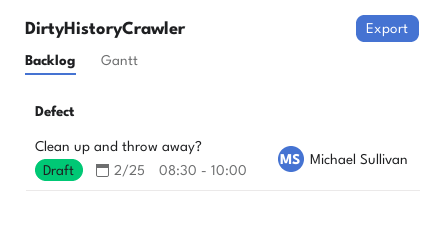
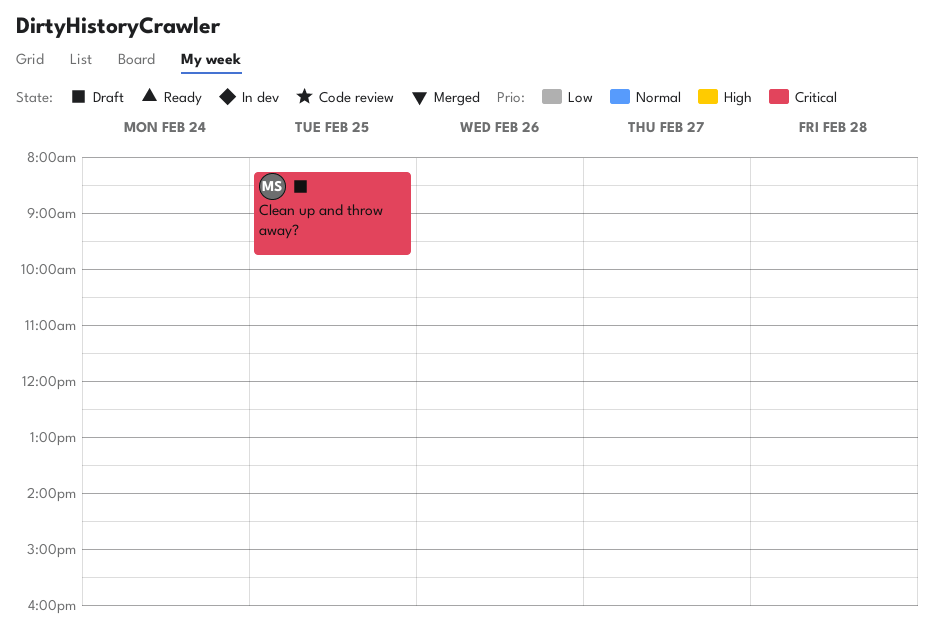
Clean up and throw away?, begins: 08:30 -> 08:15
Clean up and throw away?, ends: 10:00 -> 09:45

